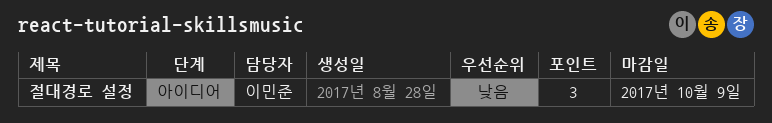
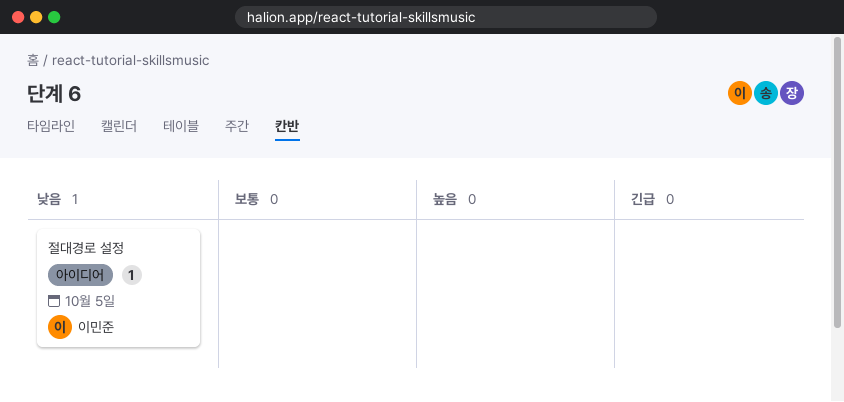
절대경로 설정, estimate: 3 -> 1
절대경로 설정, due: Oct 9 -> Oct 5

